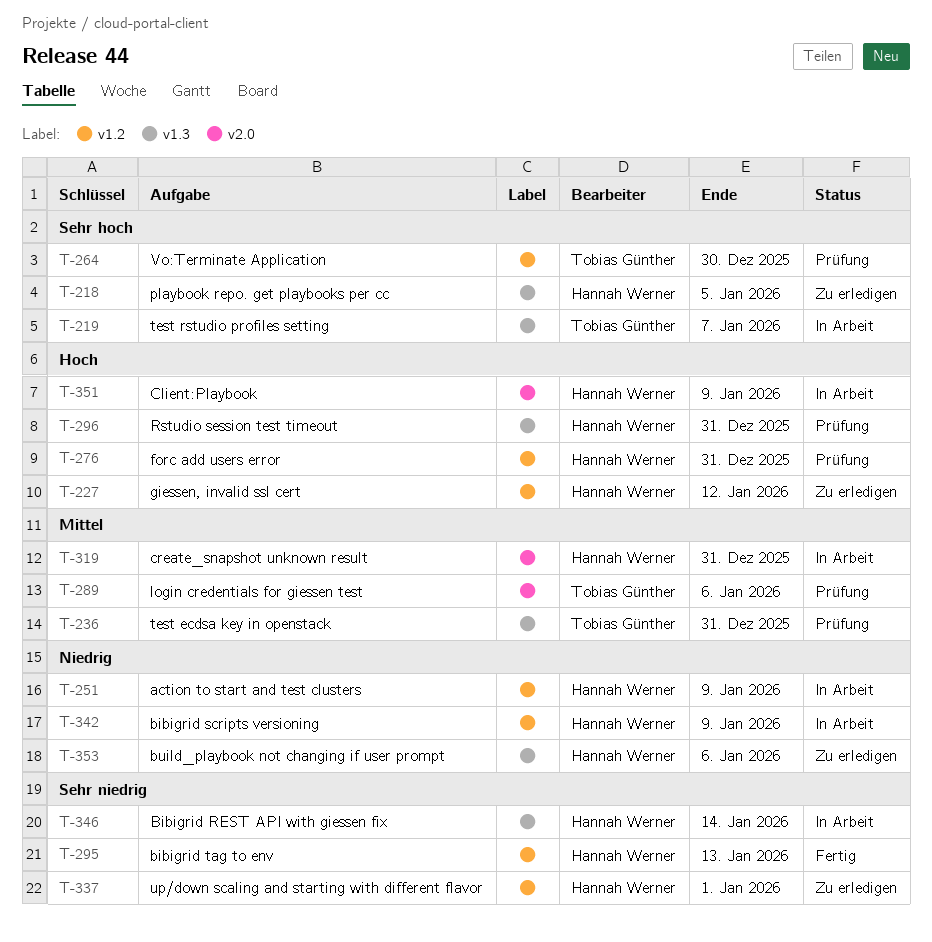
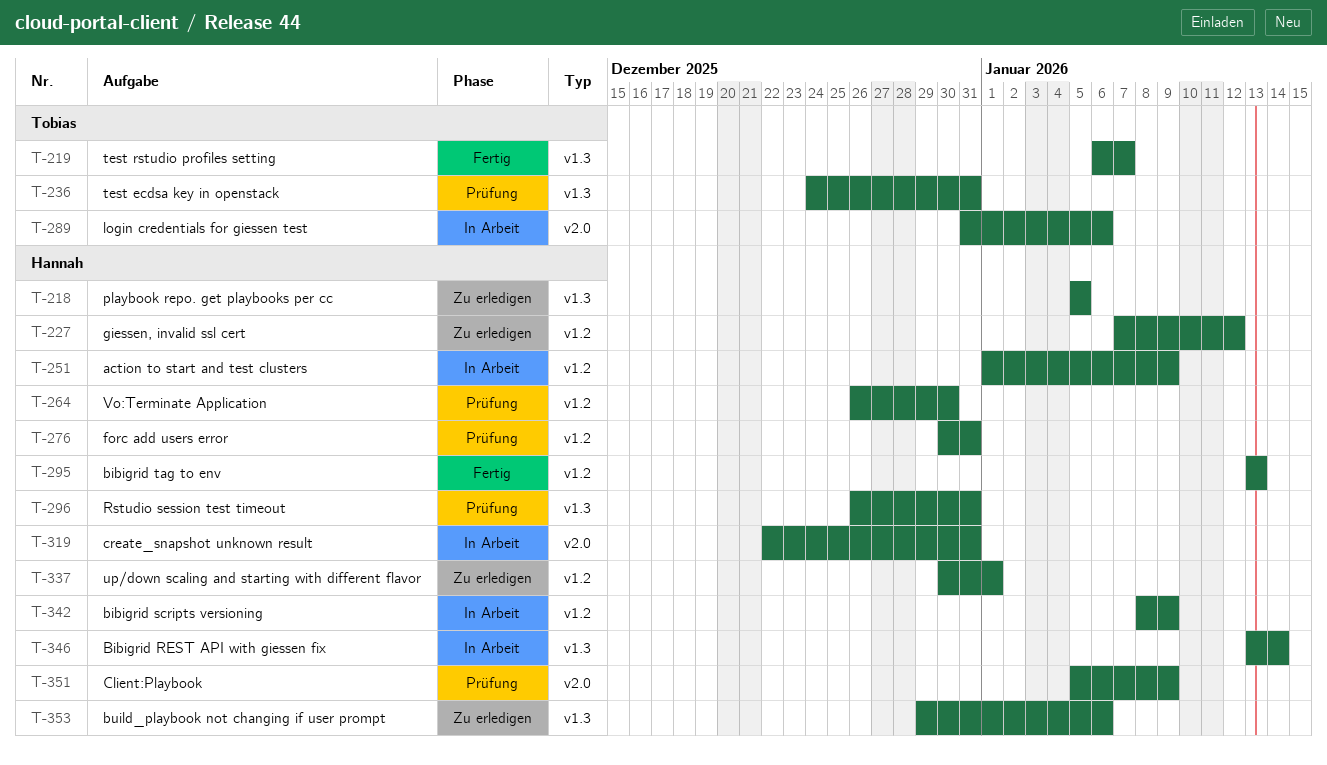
T-219, status: In Arbeit -> Fertig
T-264, owner: Tobias Günther -> Hannah Werner
T-289, status: Prüfung -> In Arbeit
T-351, status: In Arbeit -> Prüfung

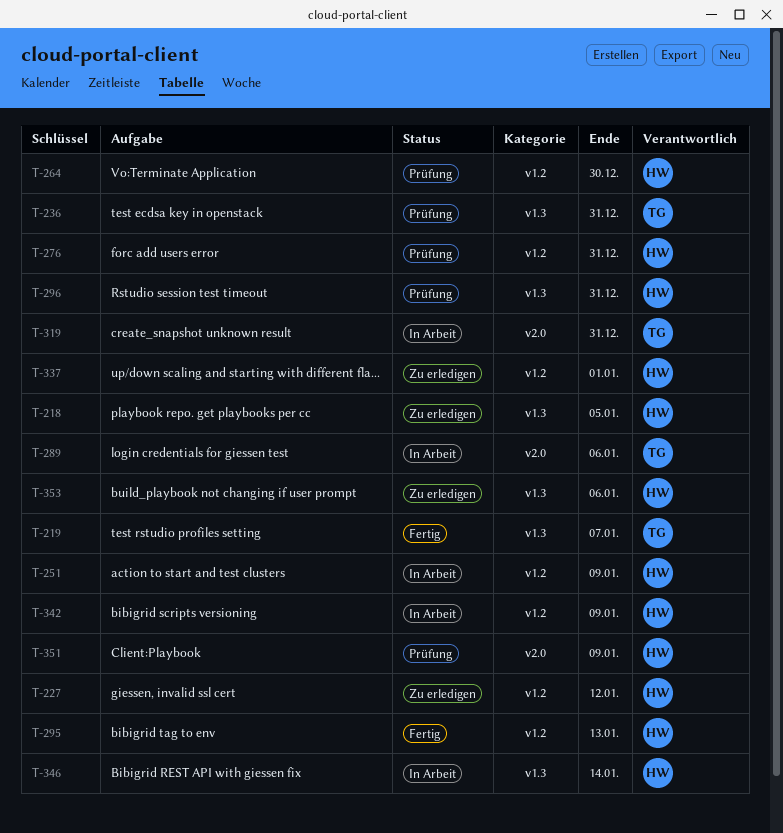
T-319, owner: Hannah -> Tobias

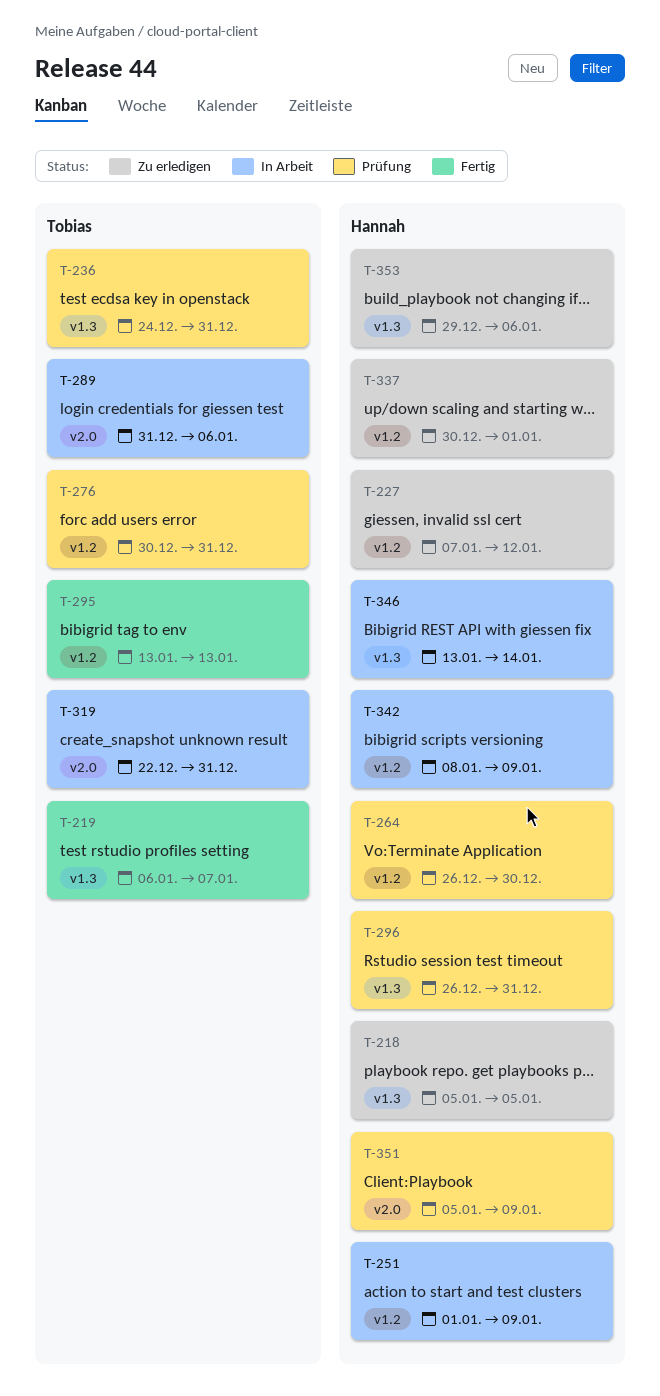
T-276, owner: Hannah -> Tobias
T-295, owner: Hannah -> Tobias

